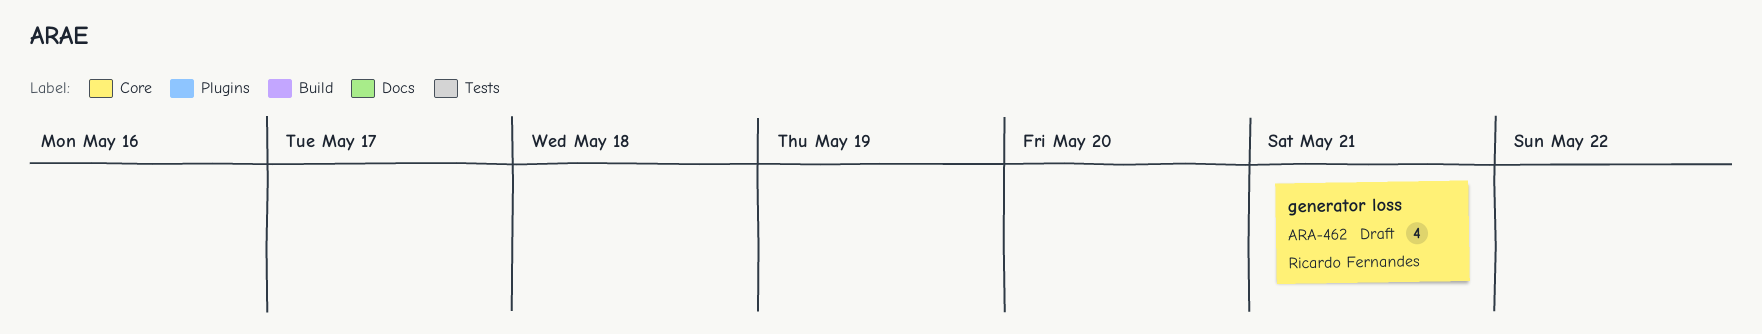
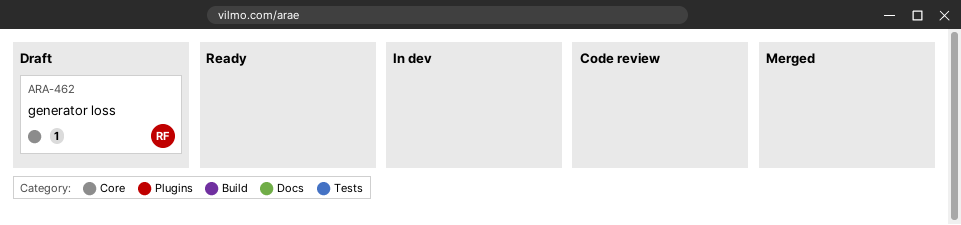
ARA-462, estimate: 4 -> 1

